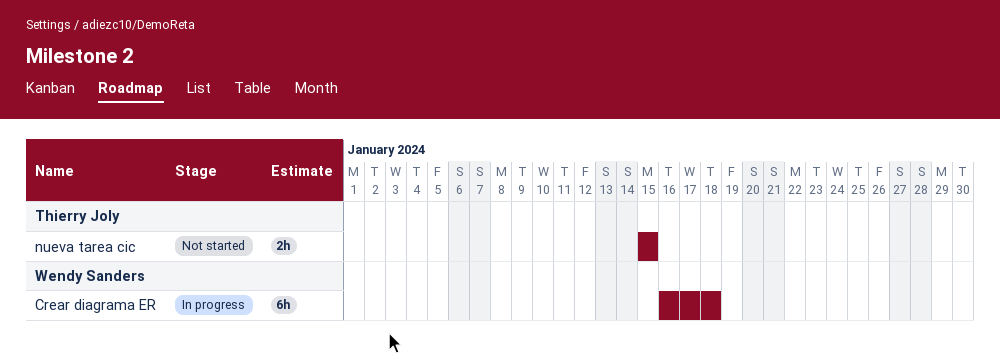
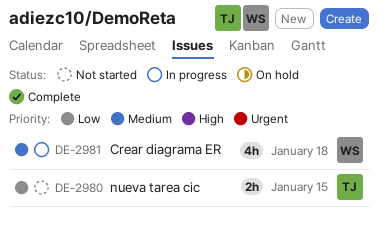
Crear diagrama ER, estimate: 6h -> 4h

